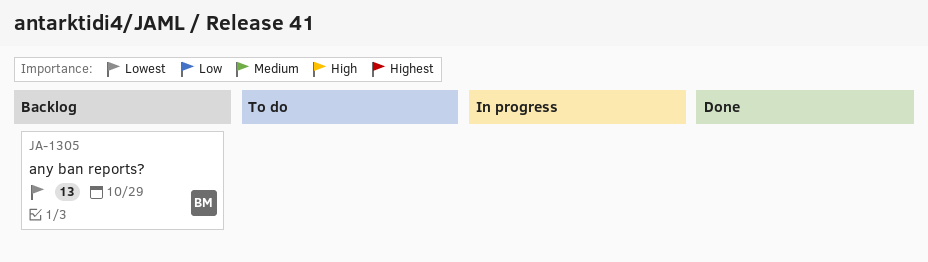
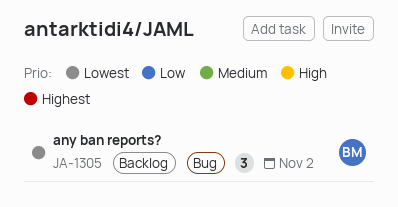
JA-1305, estimate: 13 -> 3
JA-1305, due: Oct 29 -> Nov 2

